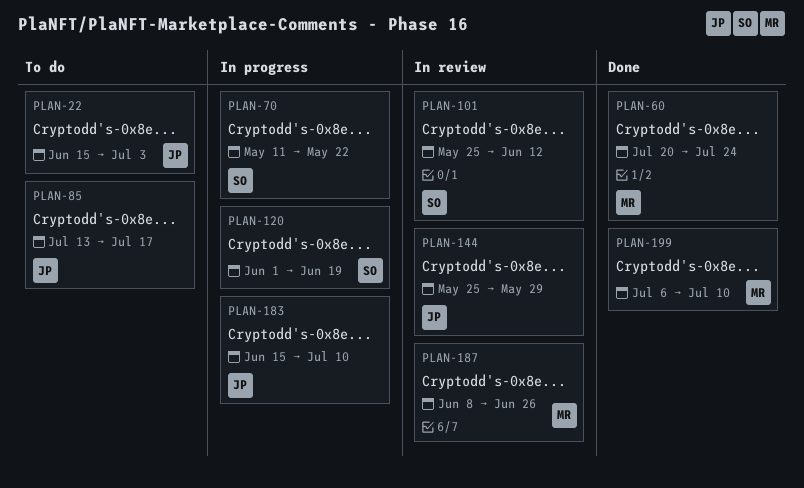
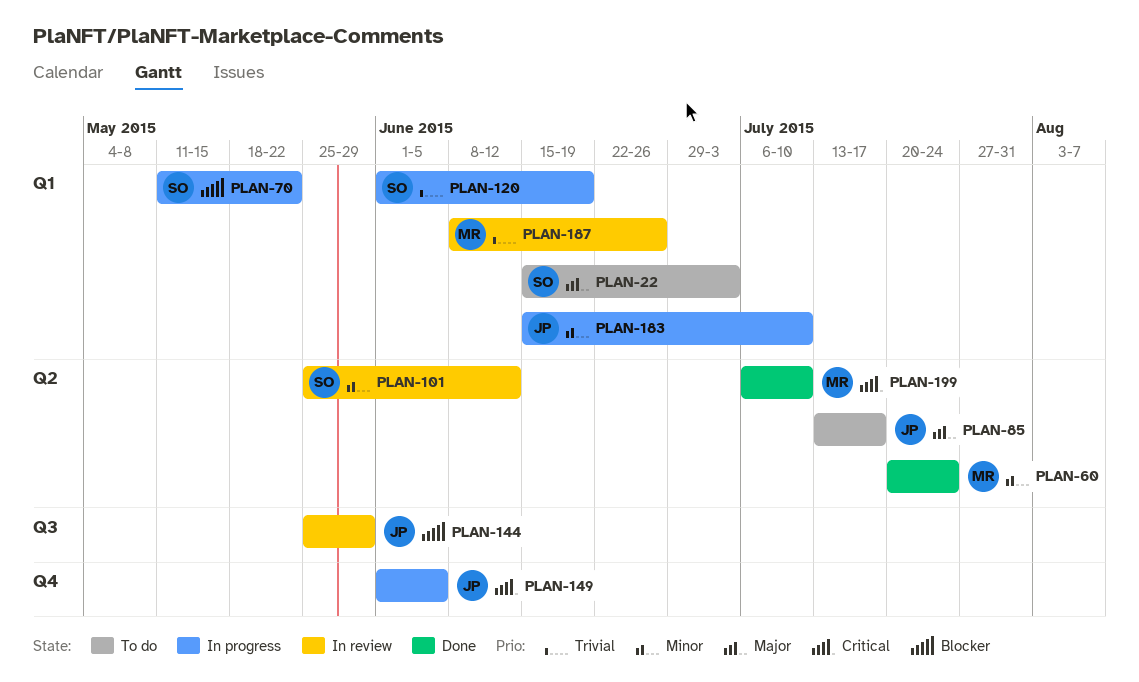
PLAN-22, owner: JP -> SO
PLAN-149: none -> present

